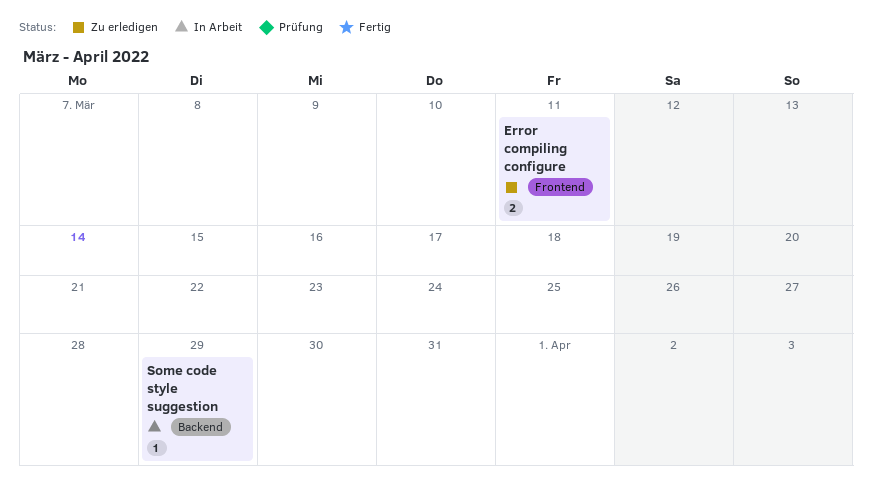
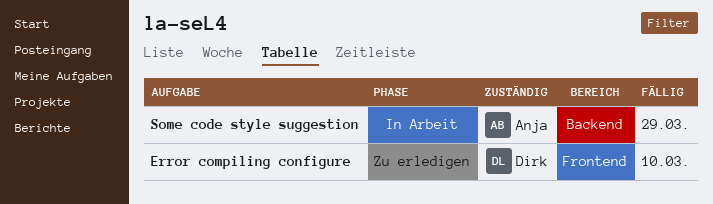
Error compiling configure, due: Mar 11 -> Mar 10

